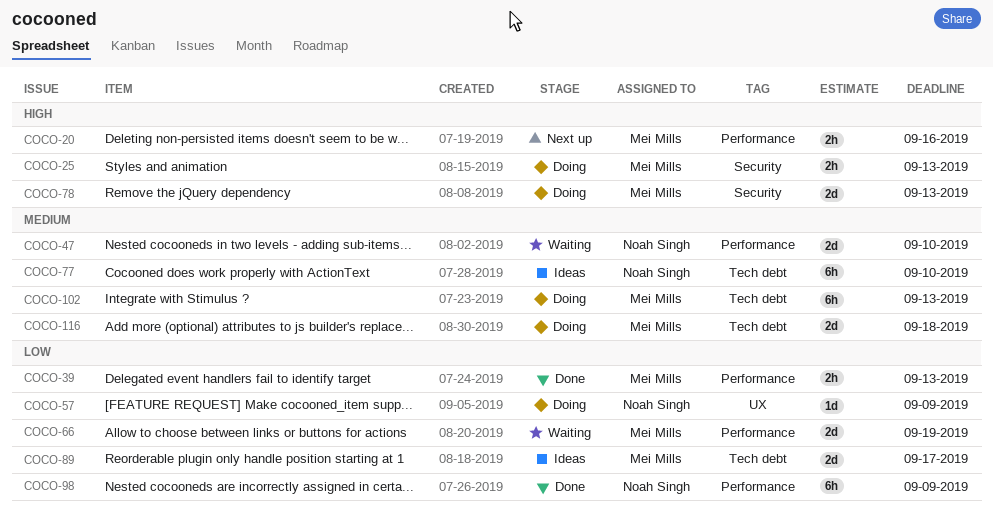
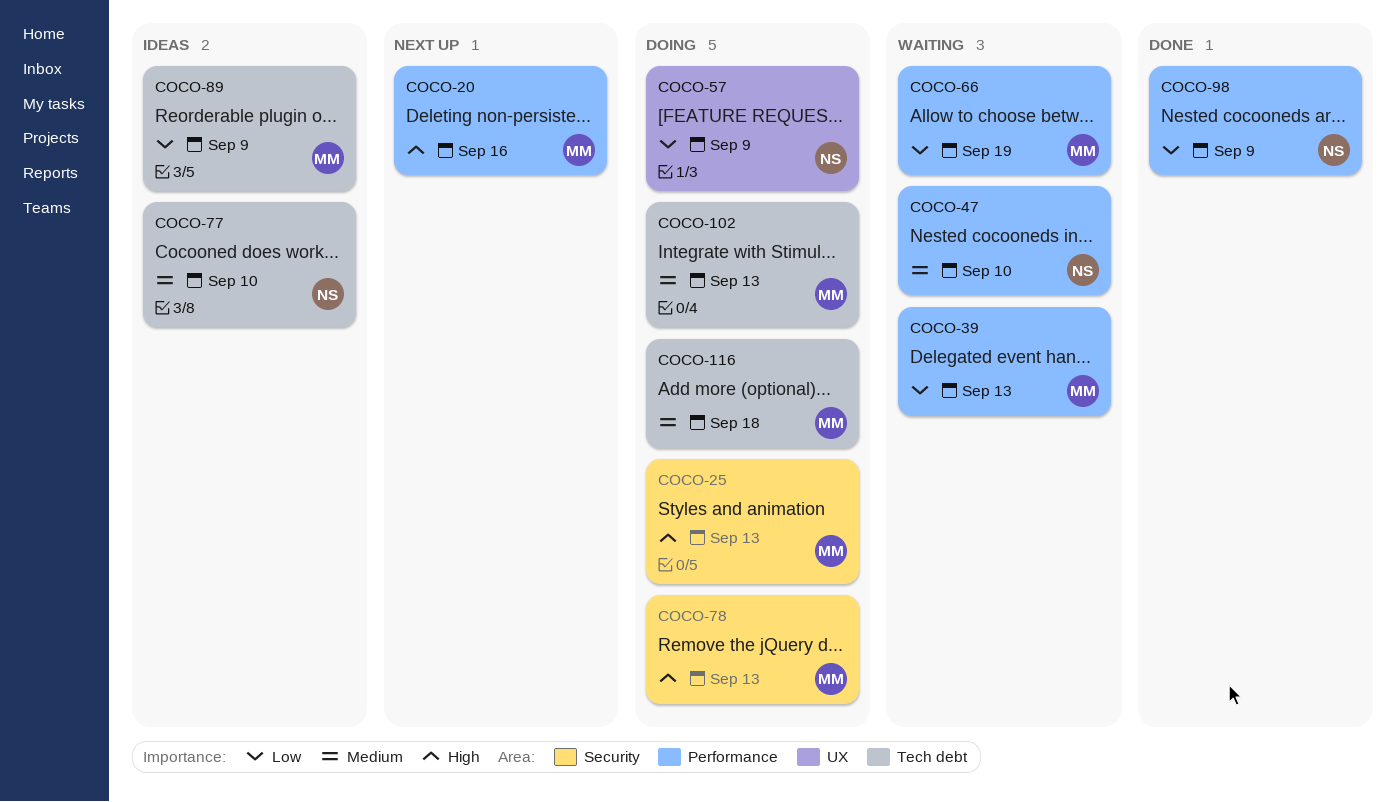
COCO-39, status: Done -> Waiting
COCO-89, due: Sep 17 -> Sep 9

